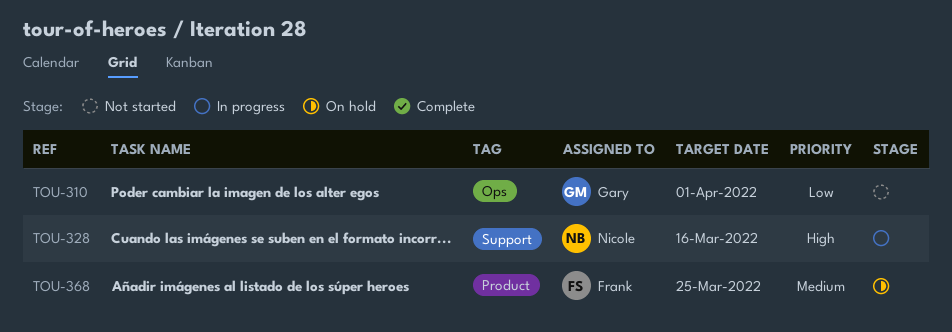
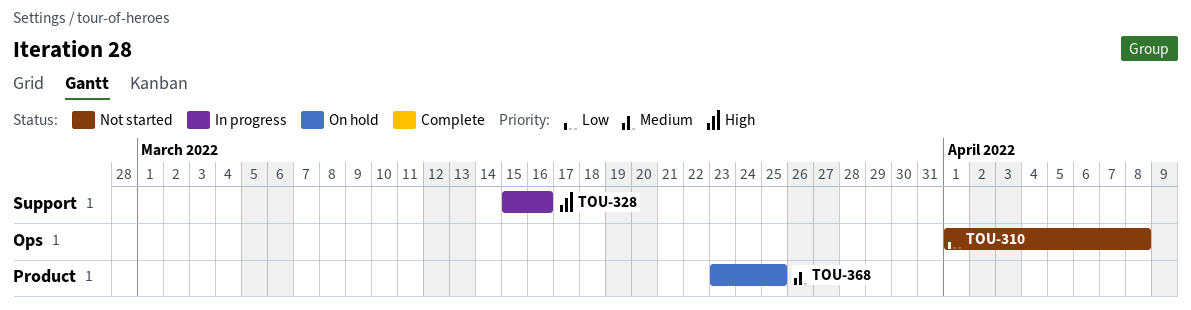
TOU-310, due: Apr 1 -> Apr 8

